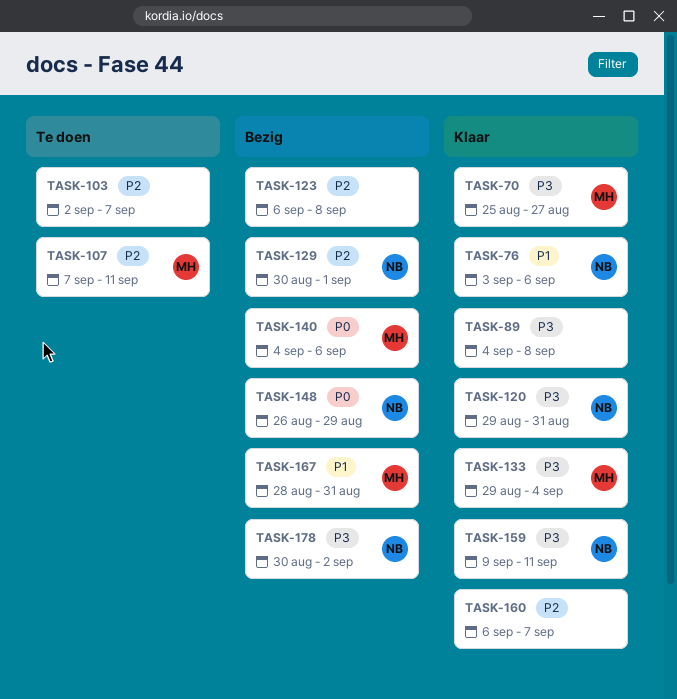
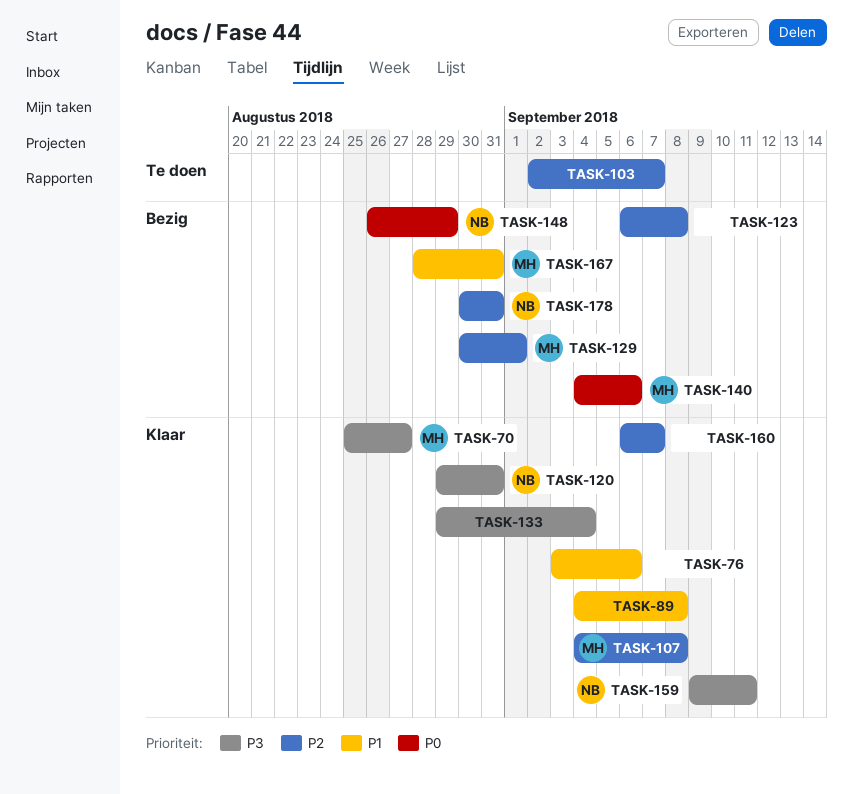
TASK-76, owner: NB -> none
TASK-89, priority: P3 -> P1
TASK-107, status: Te doen -> Klaar
TASK-107, start: Sep 7 -> Sep 4
TASK-107, due: Sep 11 -> Sep 8
TASK-129, owner: NB -> MH
TASK-133, owner: MH -> none
TASK-178, priority: P3 -> P2
TASK-178, due: Sep 2 -> Aug 31

